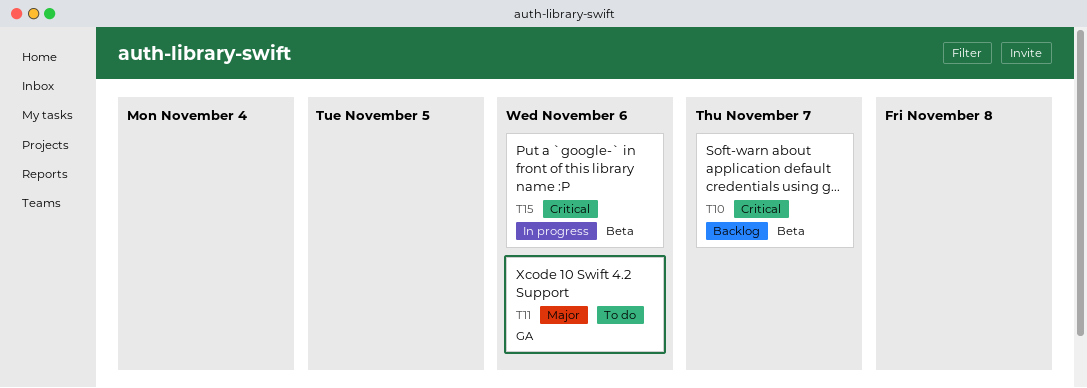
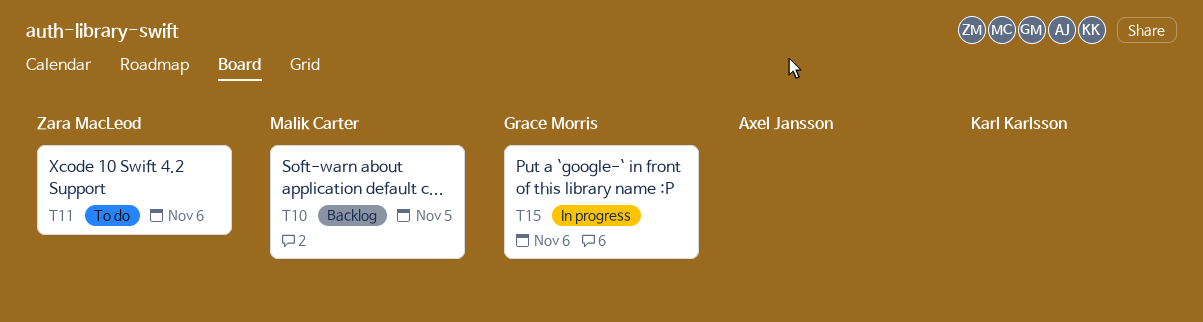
T10, due: Nov 7 -> Nov 5

